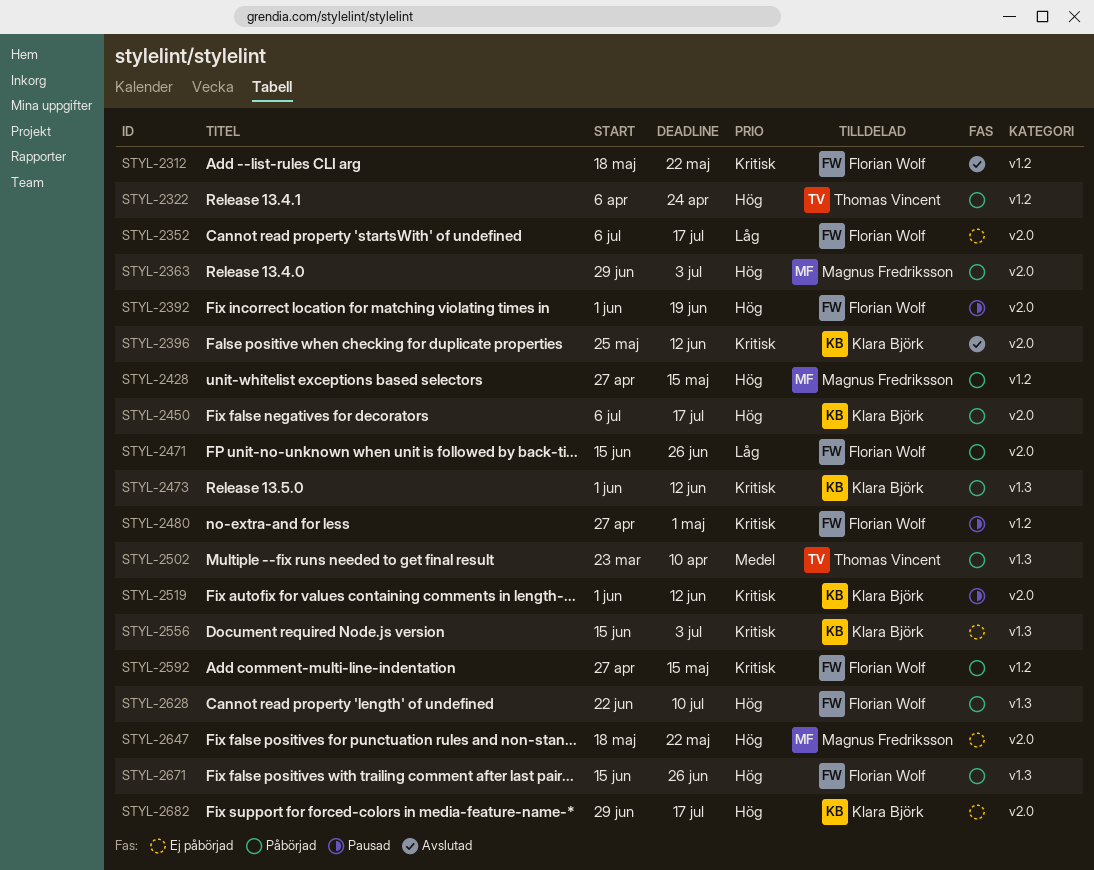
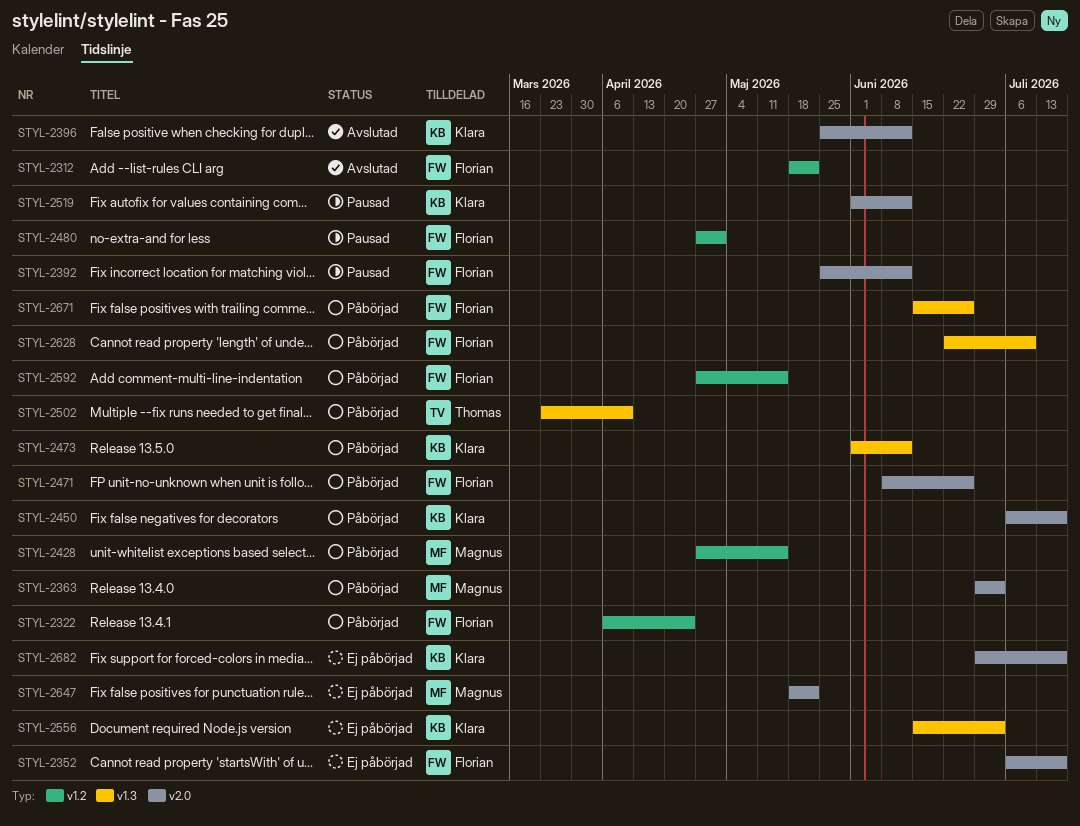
STYL-2322, owner: Thomas Vincent -> Florian Wolf
STYL-2392, start: Jun 1 -> May 25
STYL-2392, due: Jun 19 -> Jun 12
STYL-2471, start: Jun 15 -> Jun 8

